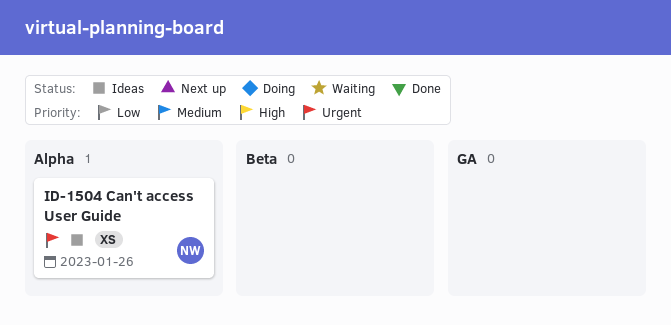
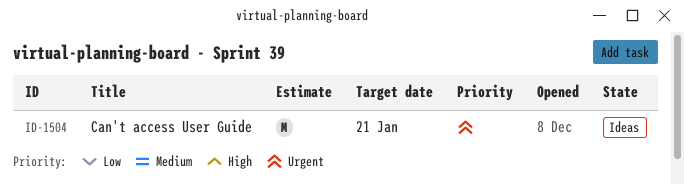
ID-1504, estimate: XS -> M
ID-1504, due: Jan 26 -> Jan 21

